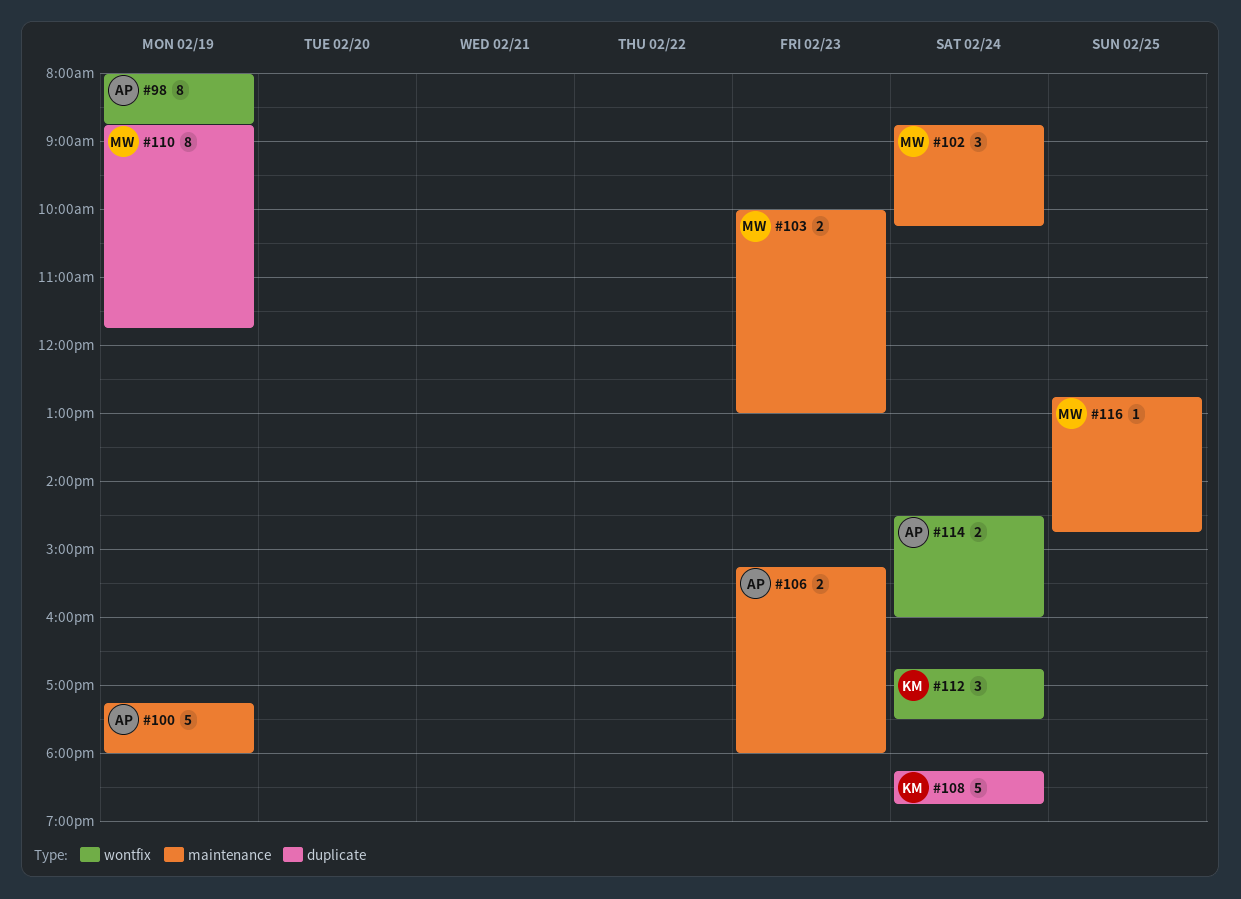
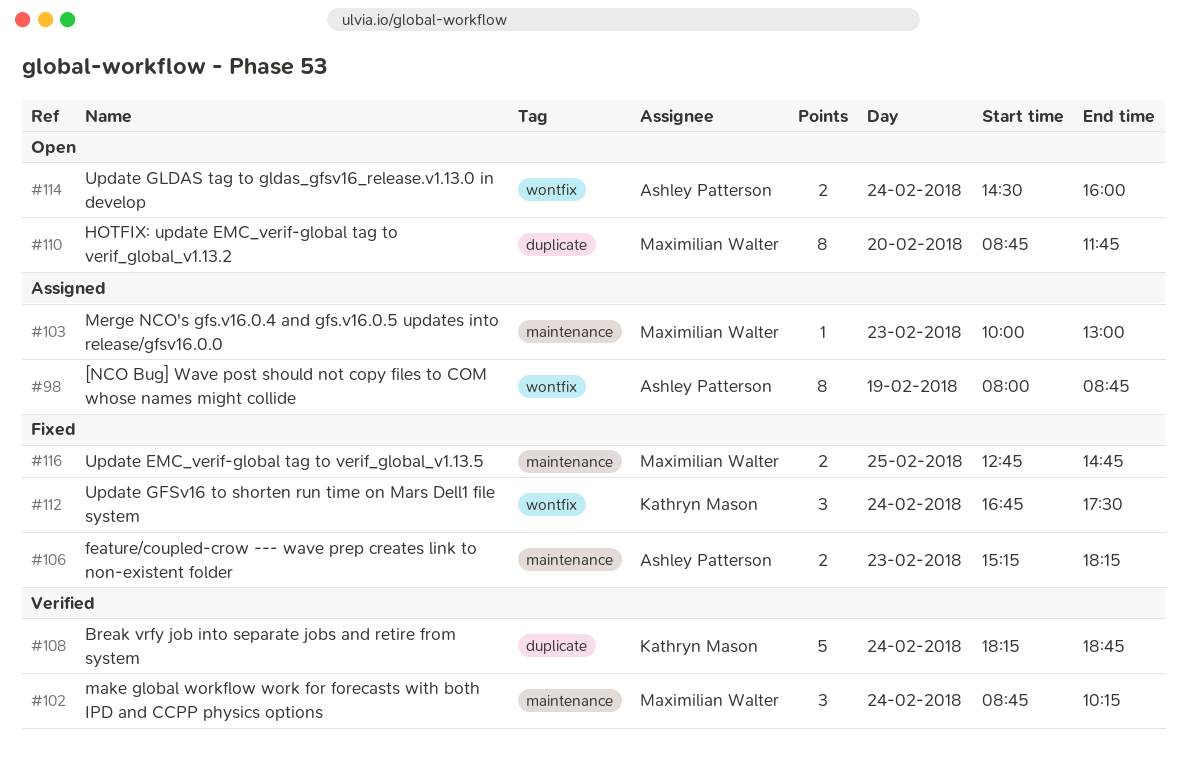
#100: present -> none
#103, estimate: 2 -> 1
#106, ends: 18:00 -> 18:15
#110, day: Feb 19 -> Feb 20
#116, estimate: 1 -> 2

